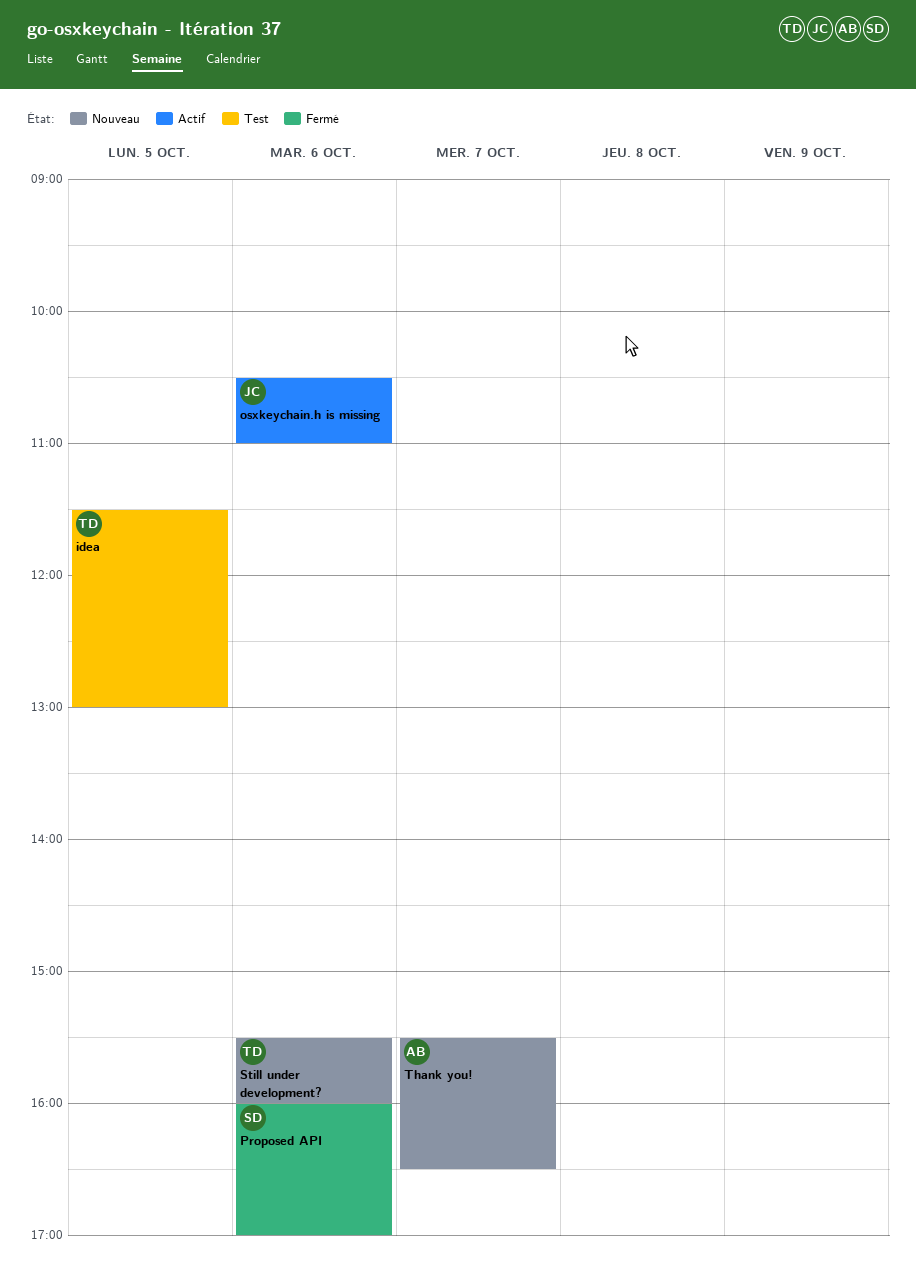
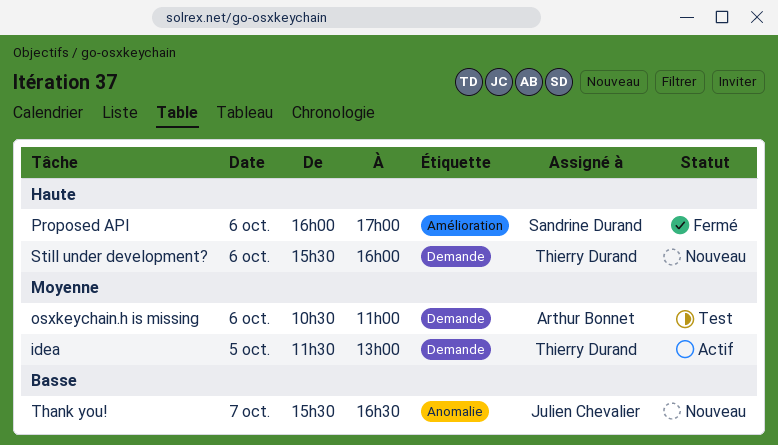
idea, status: Test -> Actif
osxkeychain.h is missing, status: Actif -> Test
osxkeychain.h is missing, owner: Julien Chevalier -> Arthur Bonnet
Thank you!, owner: Arthur Bonnet -> Julien Chevalier

